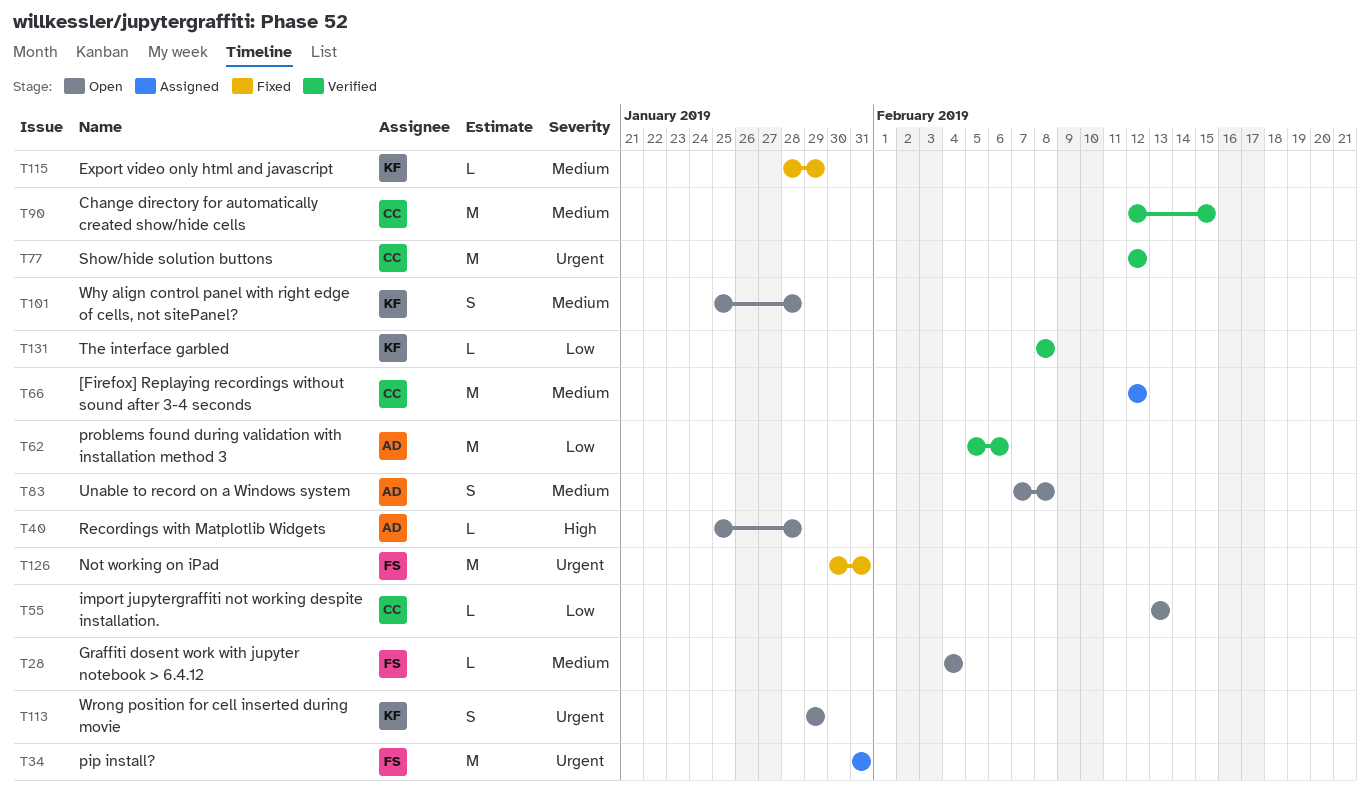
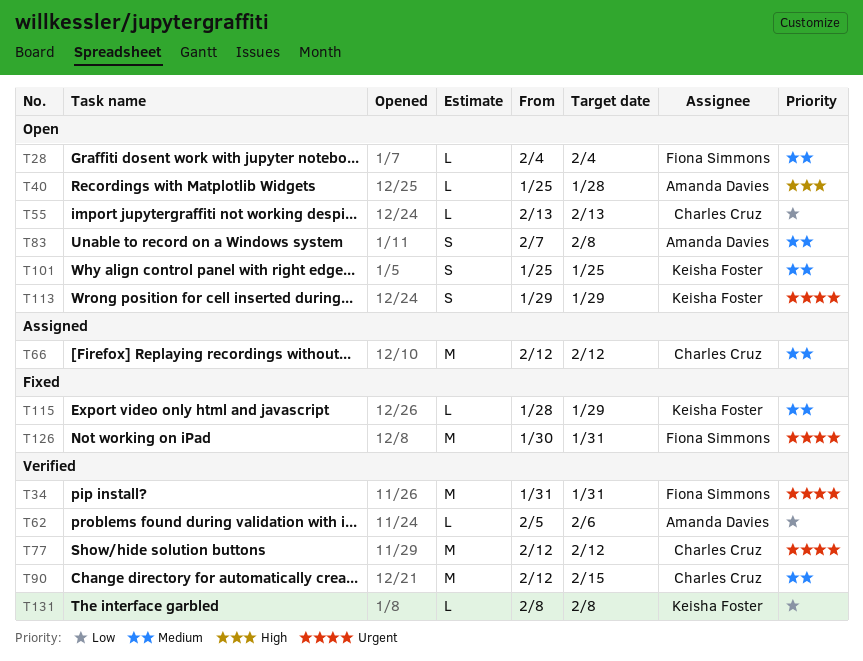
T34, status: Assigned -> Verified
T62, estimate: M -> L
T101, due: Jan 28 -> Jan 25

